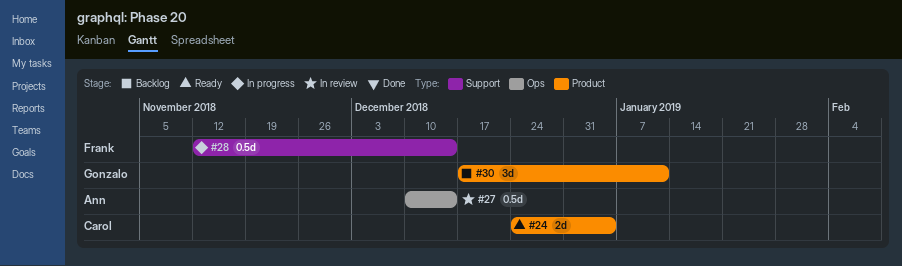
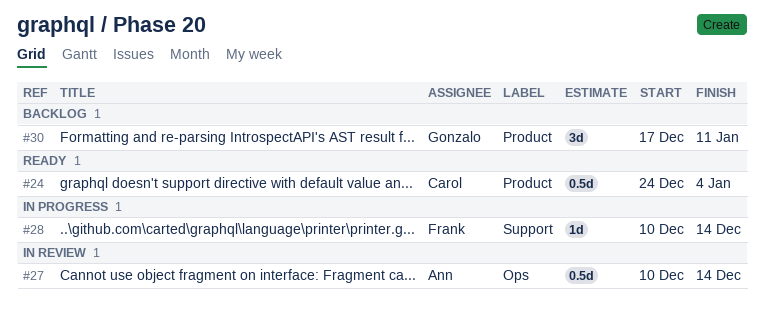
#24, estimate: 2d -> 0.5d
#28, estimate: 0.5d -> 1d
#28, start: Nov 12 -> Dec 10

